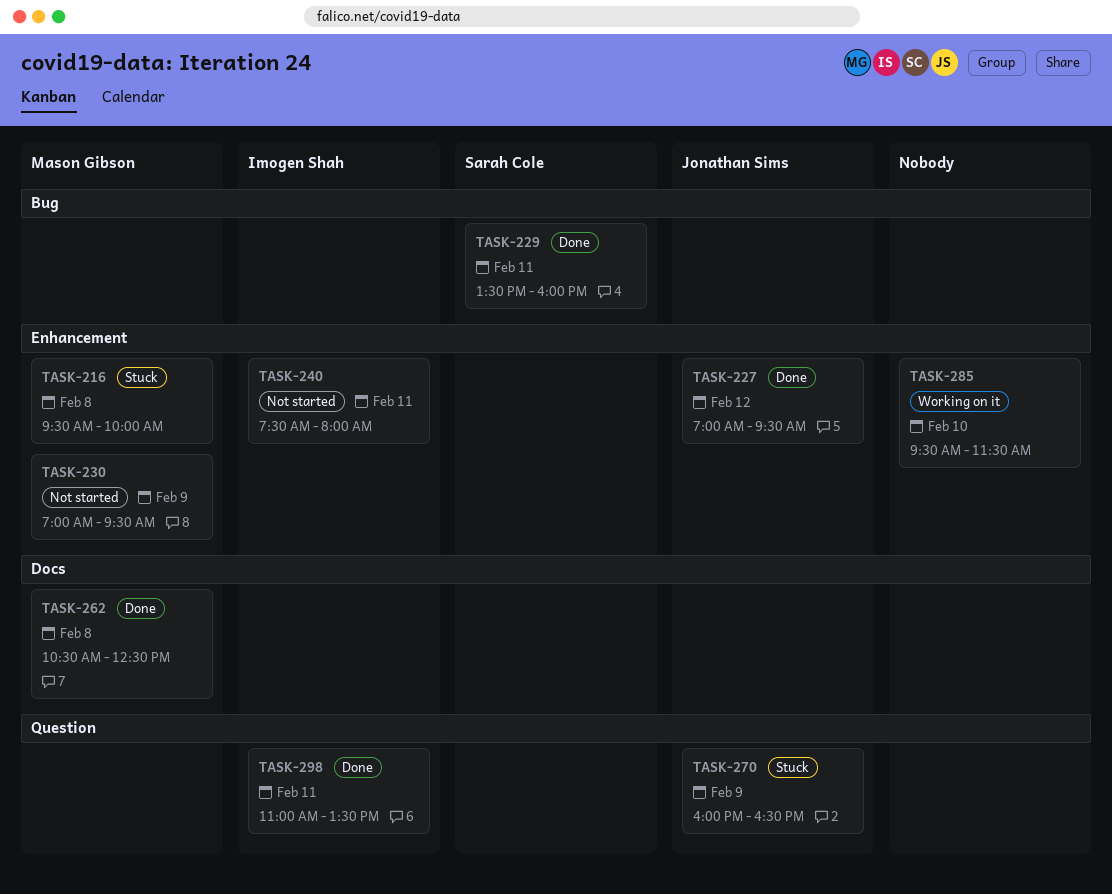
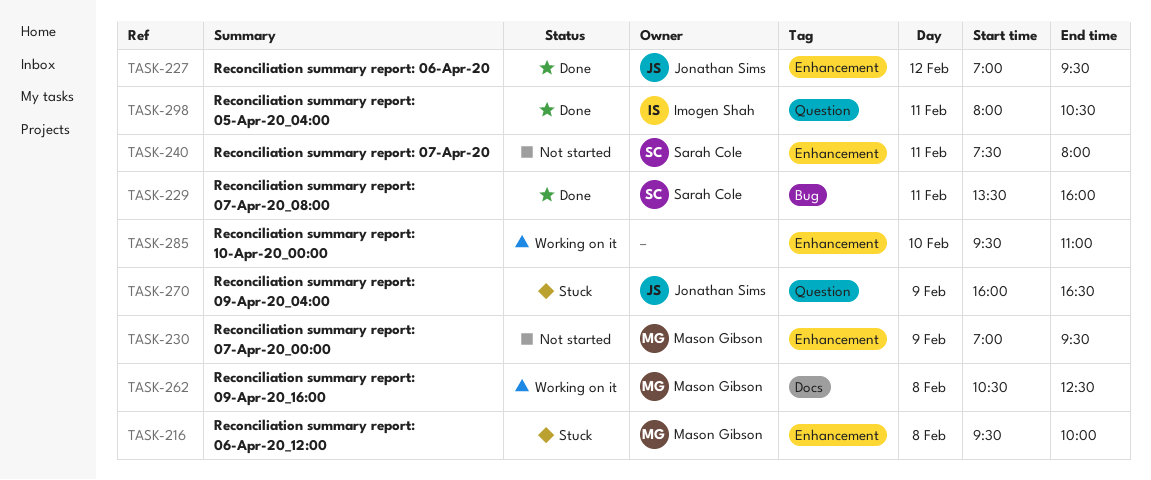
TASK-240, owner: Imogen Shah -> Sarah Cole
TASK-262, status: Done -> Working on it
TASK-285, ends: 11:30 -> 11:00
TASK-298, begins: 11:00 -> 08:00
TASK-298, ends: 13:30 -> 10:30

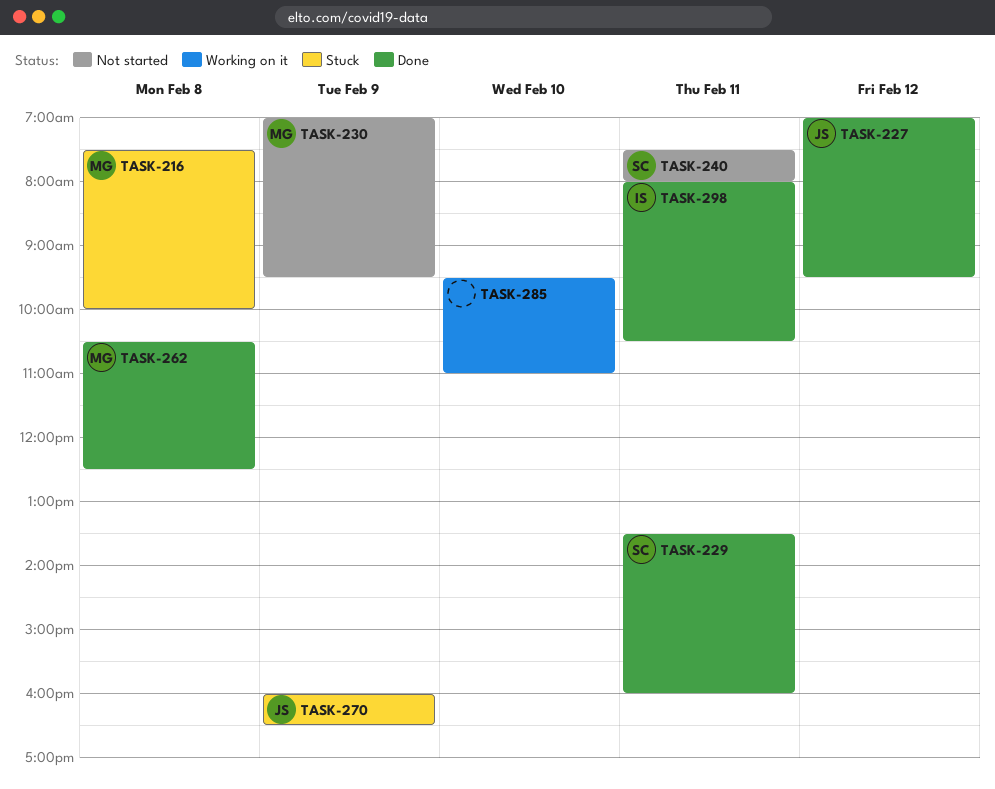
TASK-216, begins: 09:30 -> 07:30
TASK-262, status: Working on it -> Done

